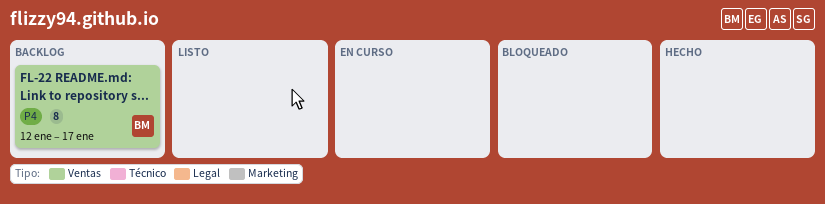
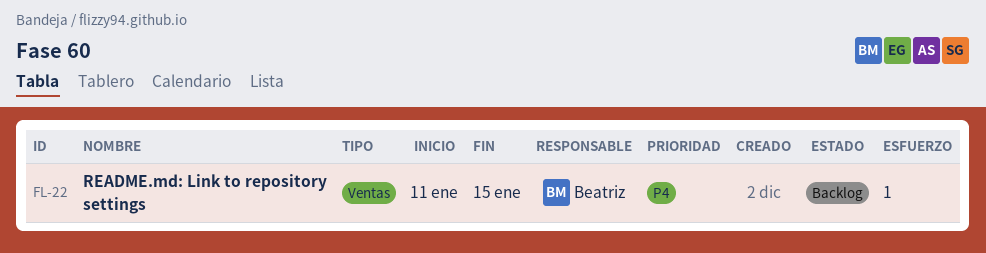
FL-22, estimate: 8 -> 1
FL-22, start: Jan 12 -> Jan 11
FL-22, due: Jan 17 -> Jan 15

